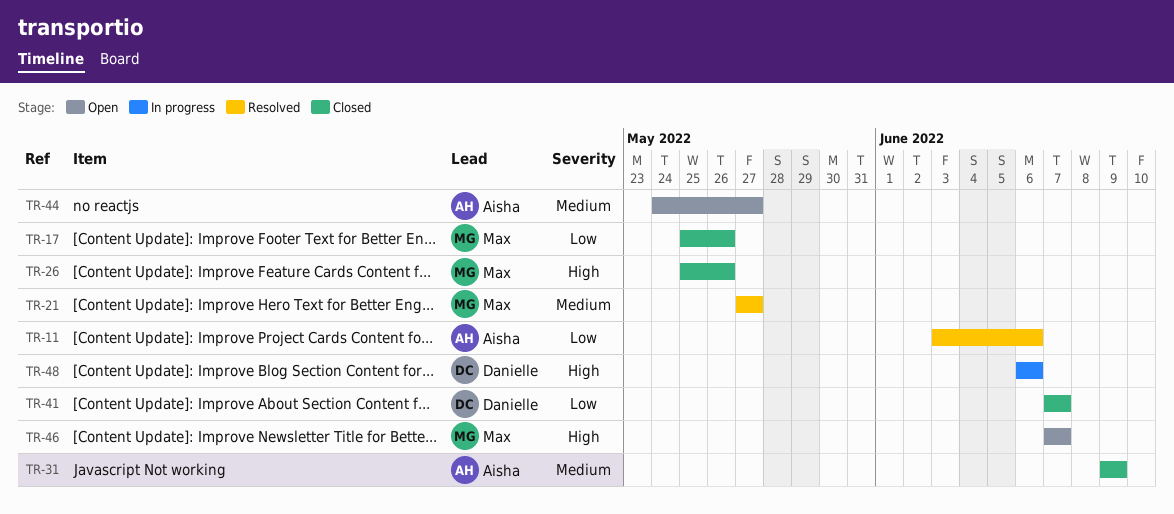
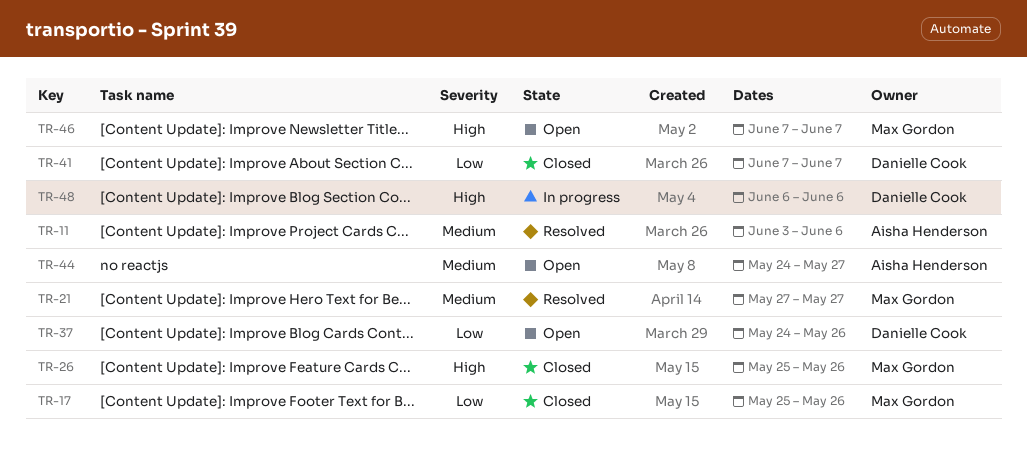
TR-11, priority: Low -> Medium
TR-31: present -> none
TR-37: none -> present

